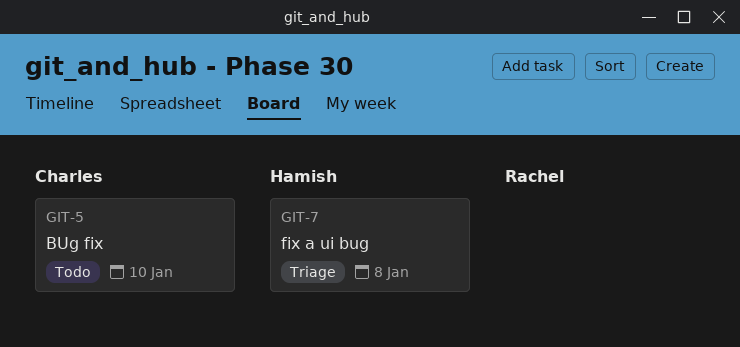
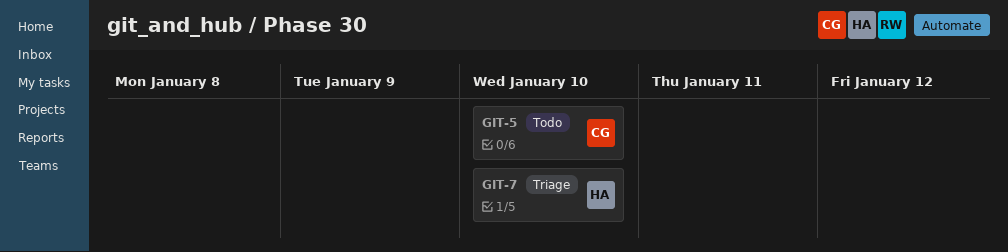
GIT-7, due: Jan 8 -> Jan 10

